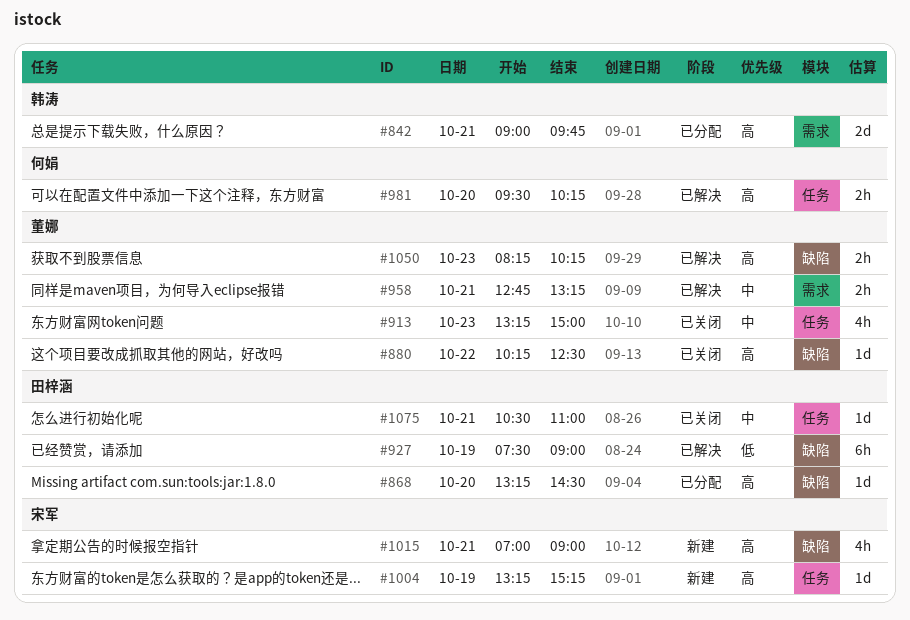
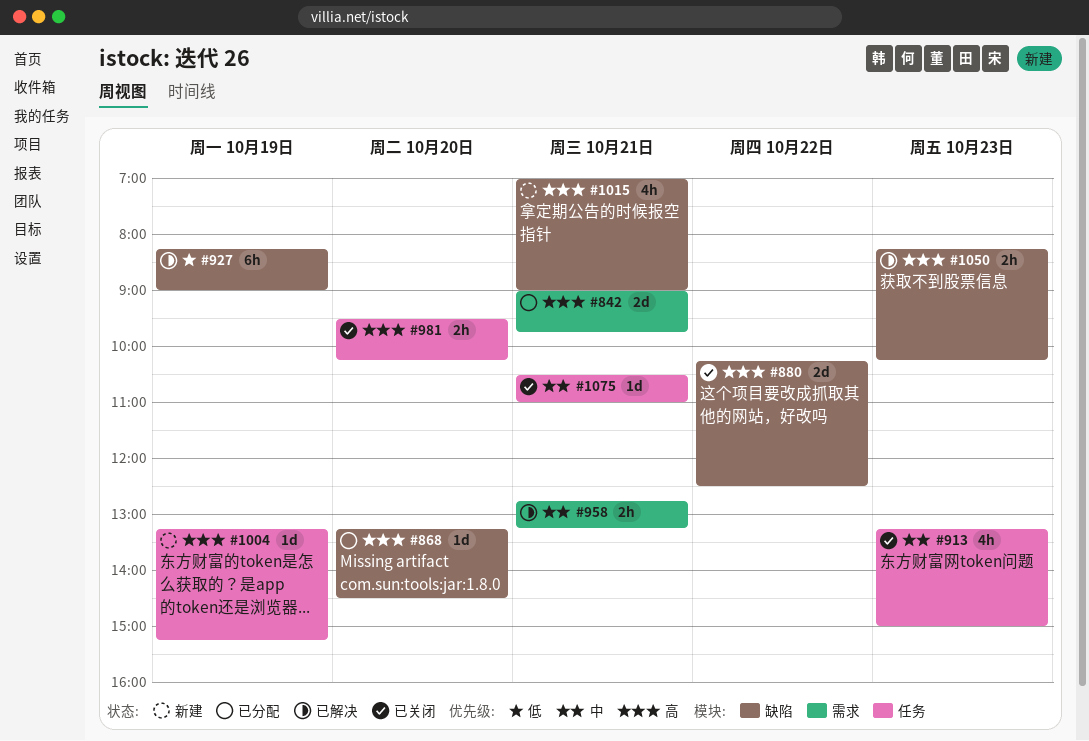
#880, estimate: 1d -> 2d
#927, begins: 07:30 -> 08:15
#981, status: 已解决 -> 已关闭

